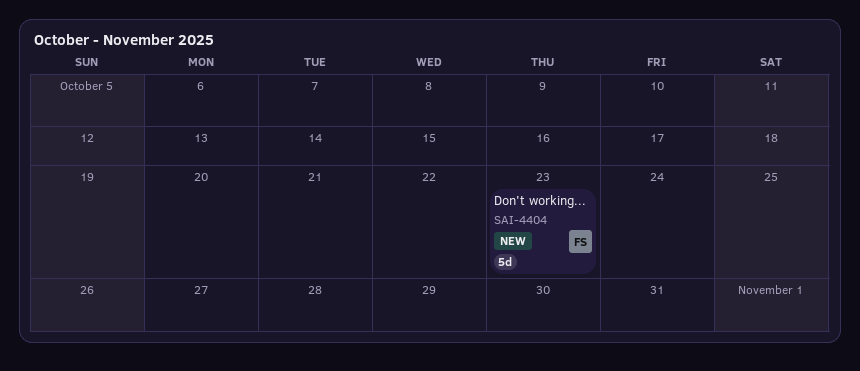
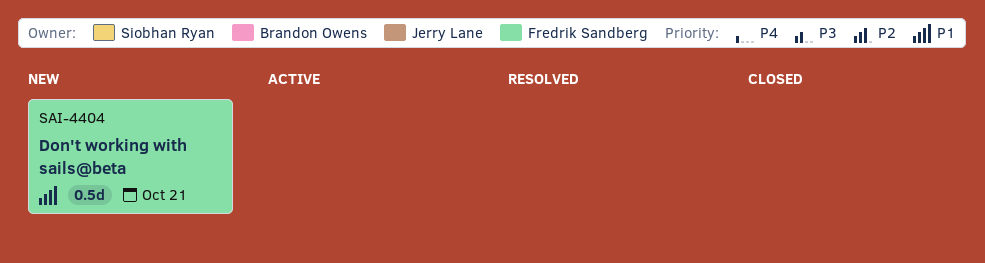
SAI-4404, estimate: 5d -> 0.5d
SAI-4404, due: Oct 23 -> Oct 21

